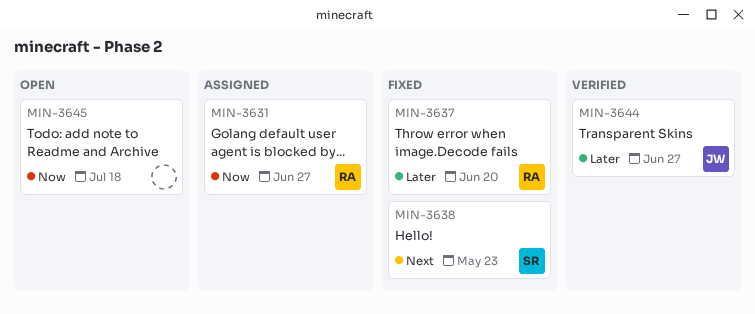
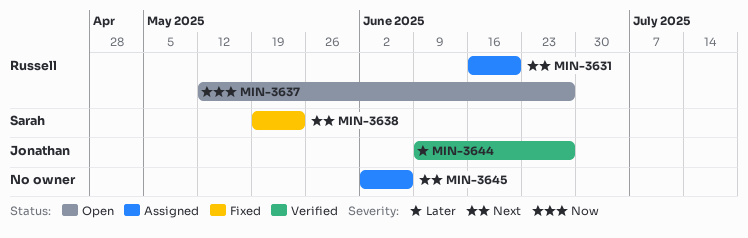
MIN-3631, priority: Now -> Next
MIN-3631, due: Jun 27 -> Jun 20
MIN-3637, status: Fixed -> Open
MIN-3637, priority: Later -> Now
MIN-3637, due: Jun 20 -> Jun 27
MIN-3645, status: Open -> Assigned
MIN-3645, priority: Now -> Next
MIN-3645, due: Jul 18 -> Jun 6

